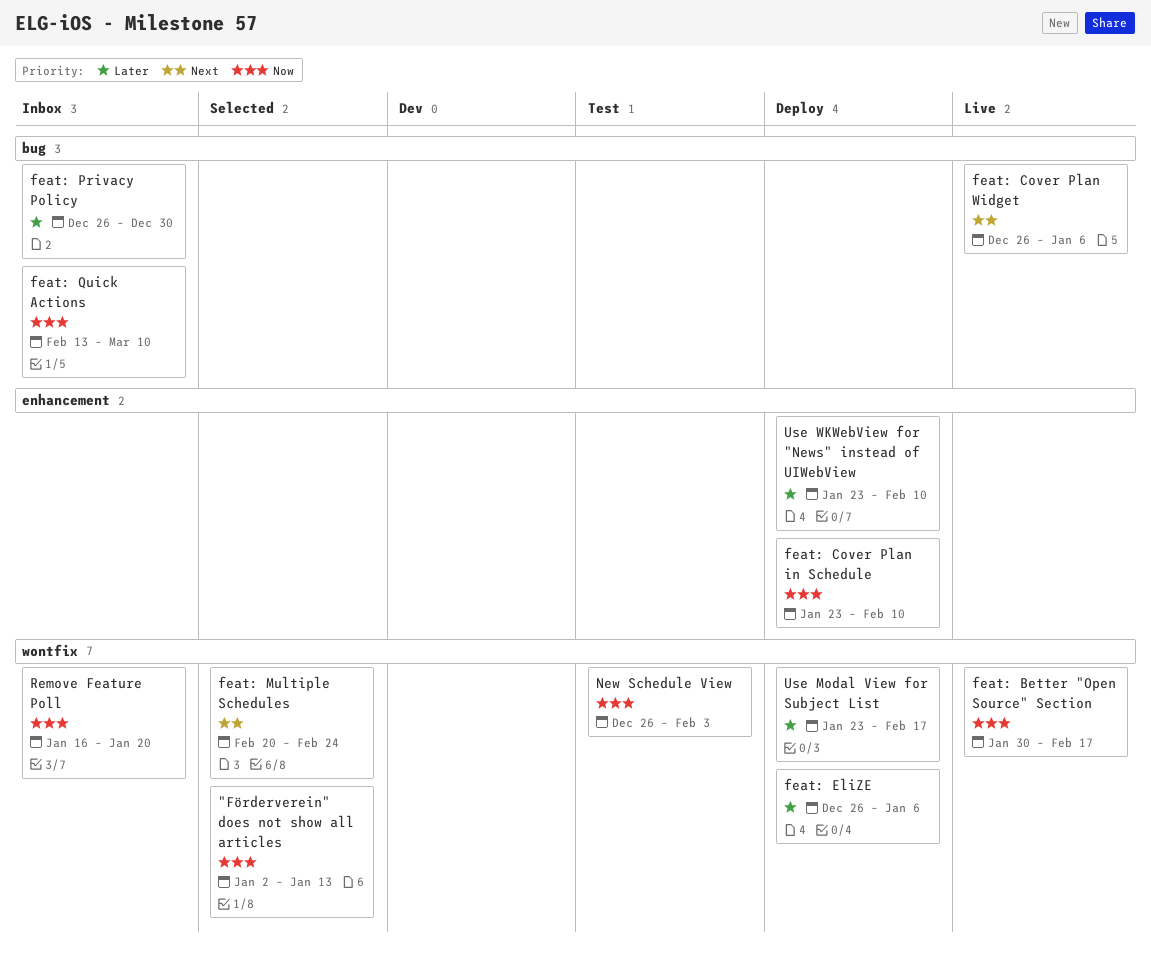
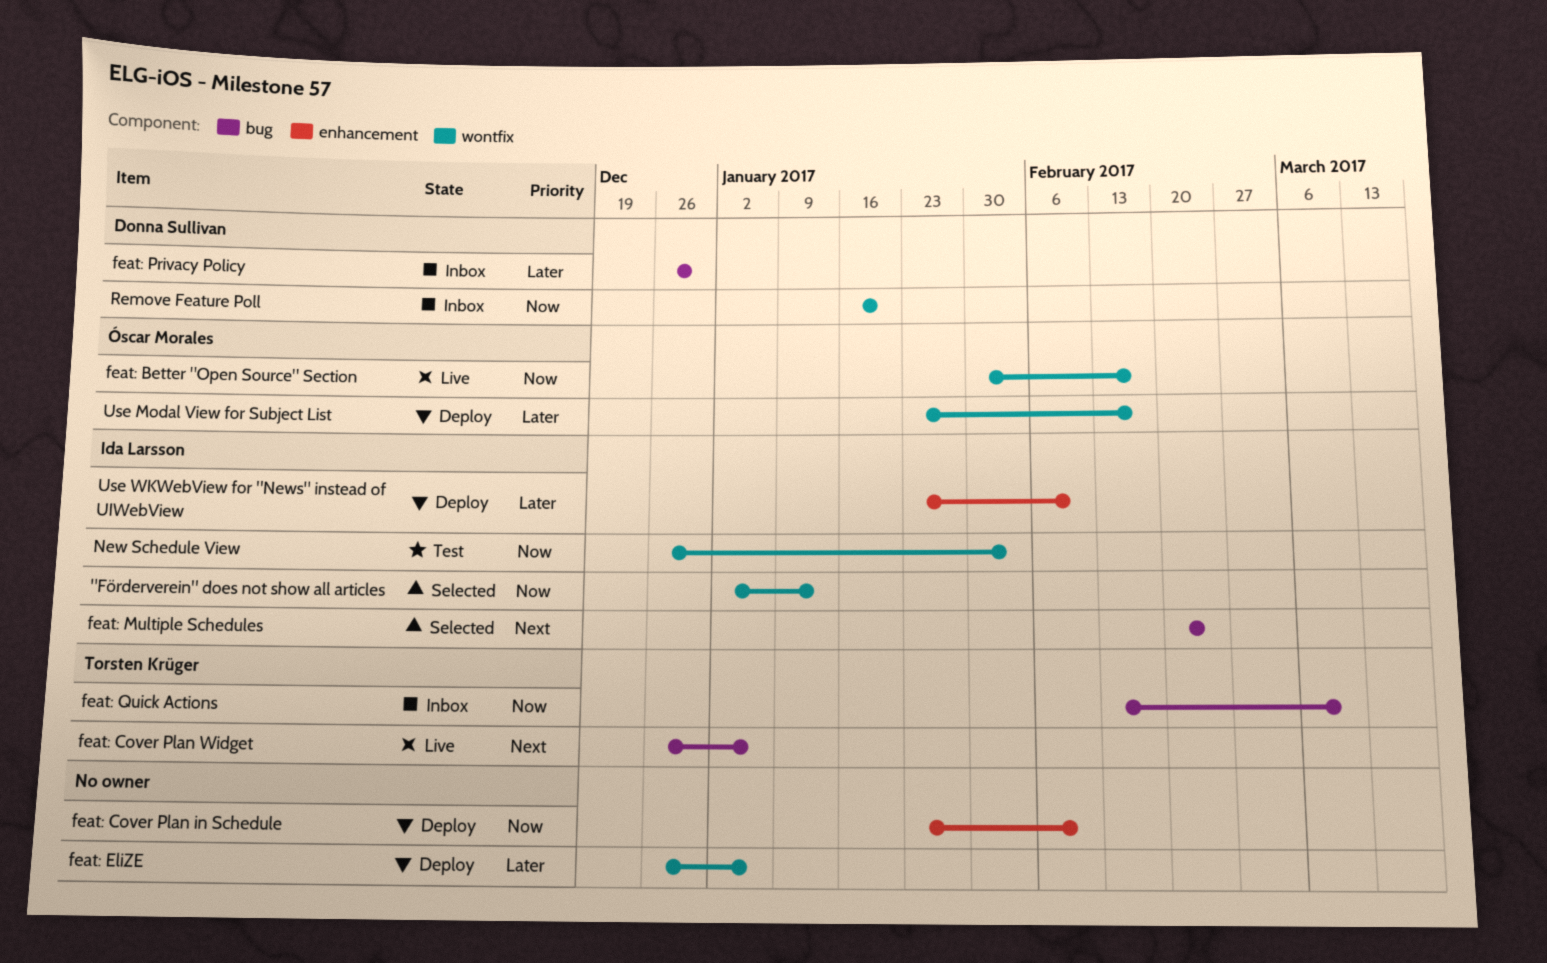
feat: Multiple Schedules, label: wontfix -> bug

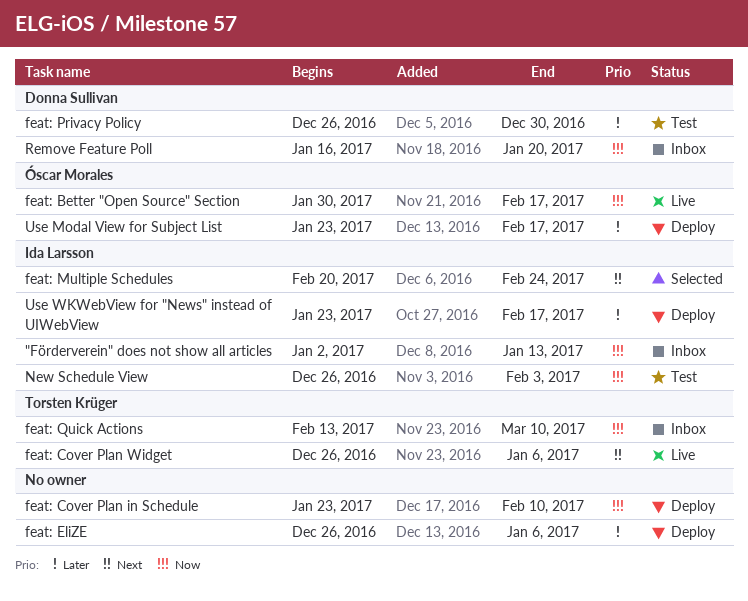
"Förderverein" does not show all articles, status: Selected -> Inbox
feat: Privacy Policy, status: Inbox -> Test
Use WKWebView for "News" instead of UIWebView, due: Feb 10 -> Feb 17

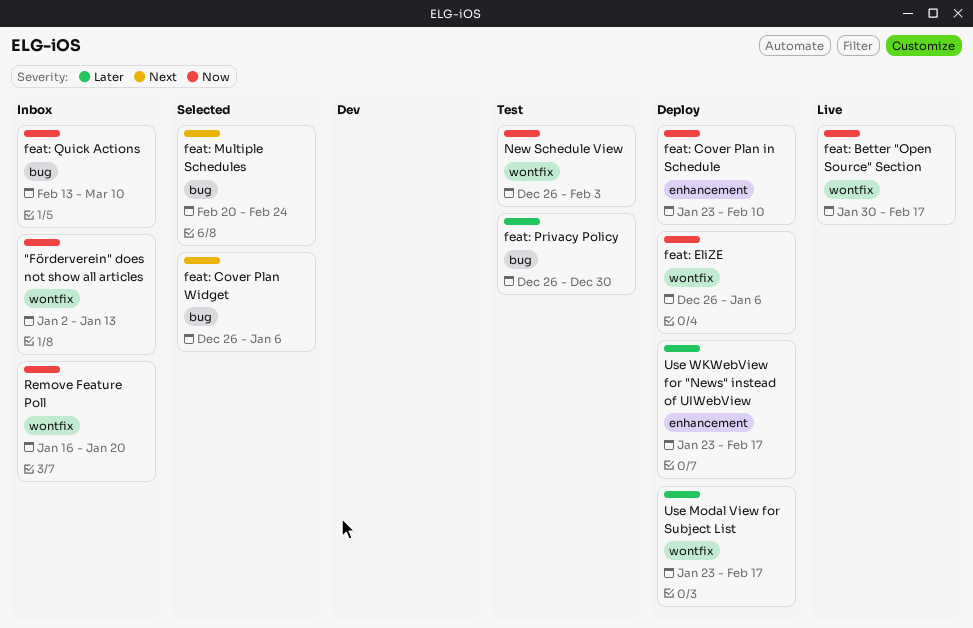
feat: Cover Plan Widget, status: Live -> Selected
feat: EliZE, priority: Later -> Now

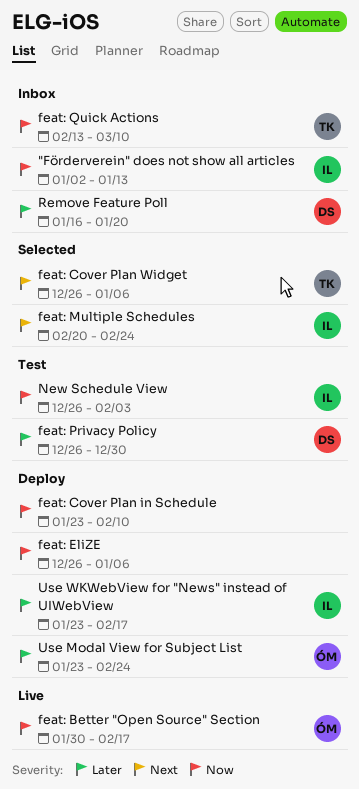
Remove Feature Poll, priority: Now -> Later
Use Modal View for Subject List, due: Feb 17 -> Feb 24

